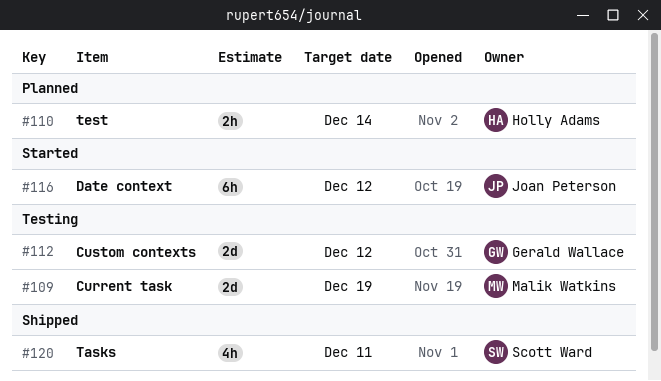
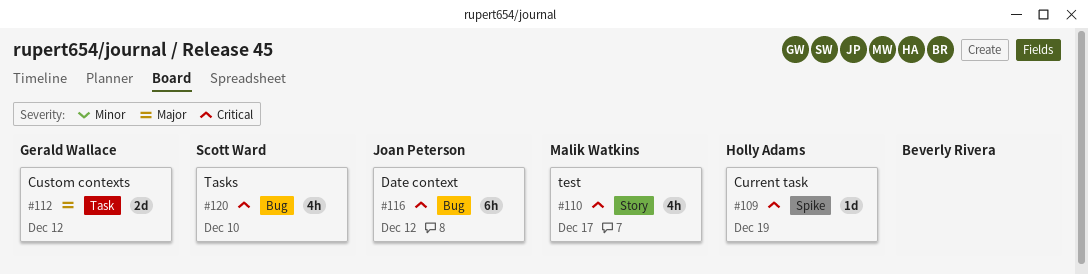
#109, owner: Malik Watkins -> Holly Adams
#109, estimate: 2d -> 1d
#110, owner: Holly Adams -> Malik Watkins
#110, estimate: 2h -> 4h
#110, due: Dec 14 -> Dec 17
#120, due: Dec 11 -> Dec 10

